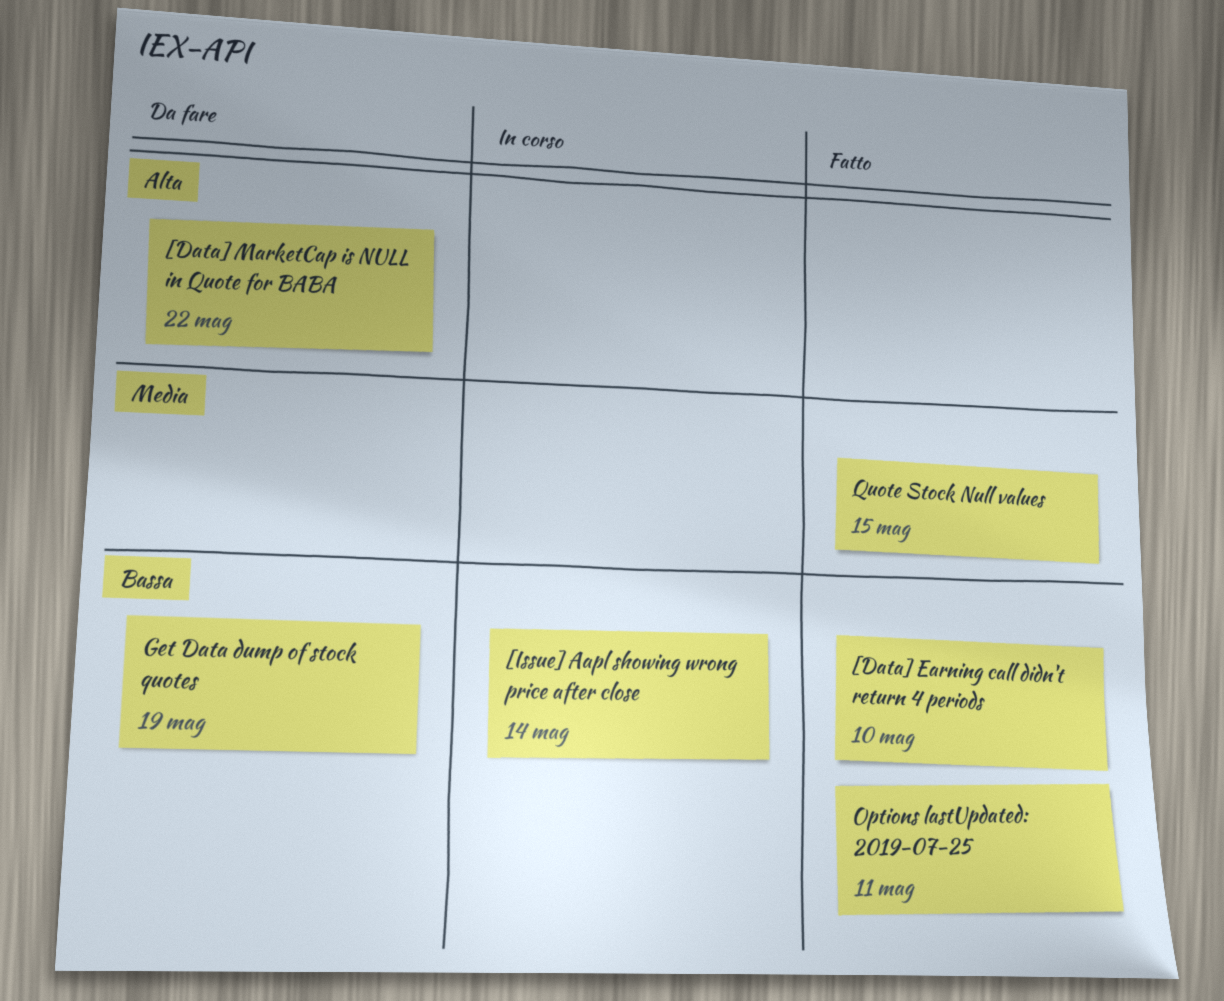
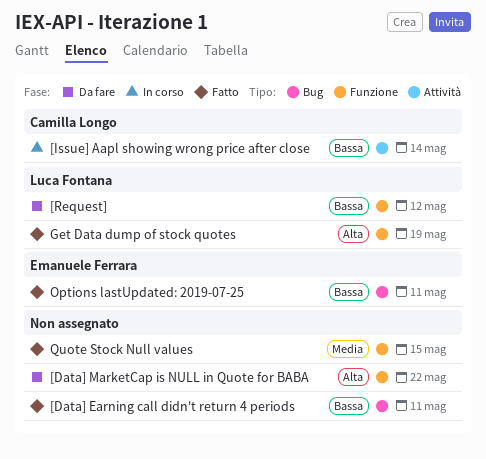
[Data] Earning call didn't return 4 periods, due: May 10 -> May 11
[Request]: none -> present
Get Data dump of stock quotes, status: Da fare -> Fatto
Get Data dump of stock quotes, priority: Bassa -> Alta

